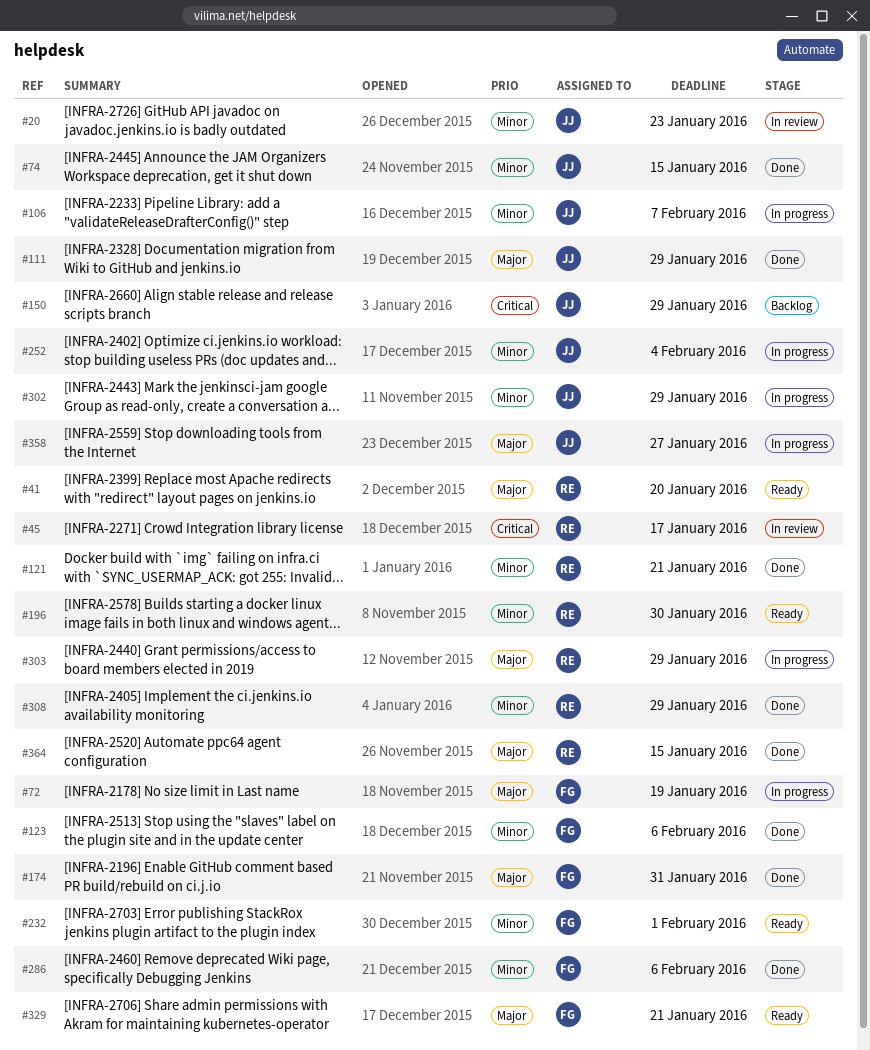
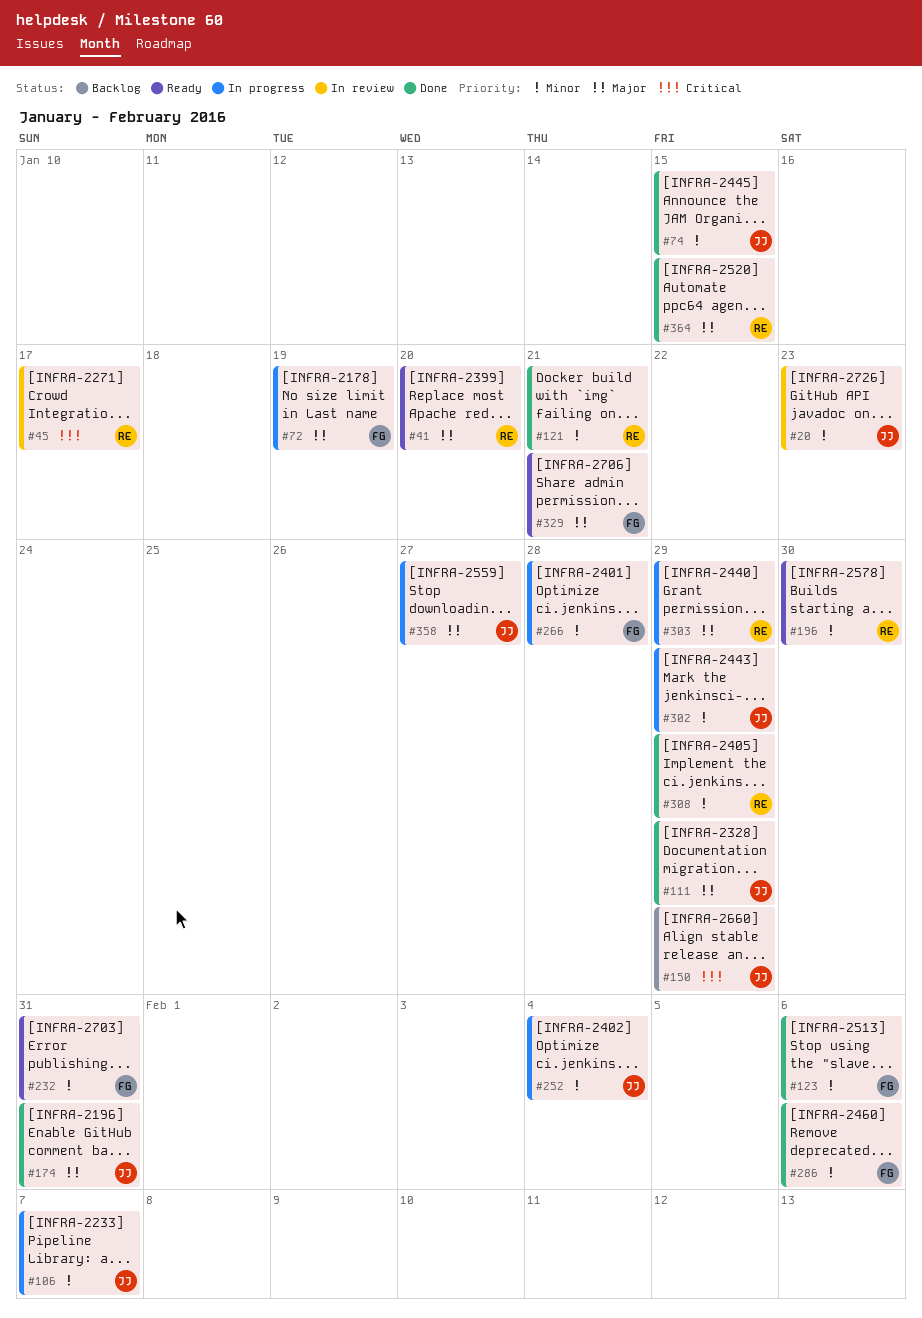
#174, owner: FG -> JJ
#232, due: Feb 1 -> Jan 31
#266: none -> present

